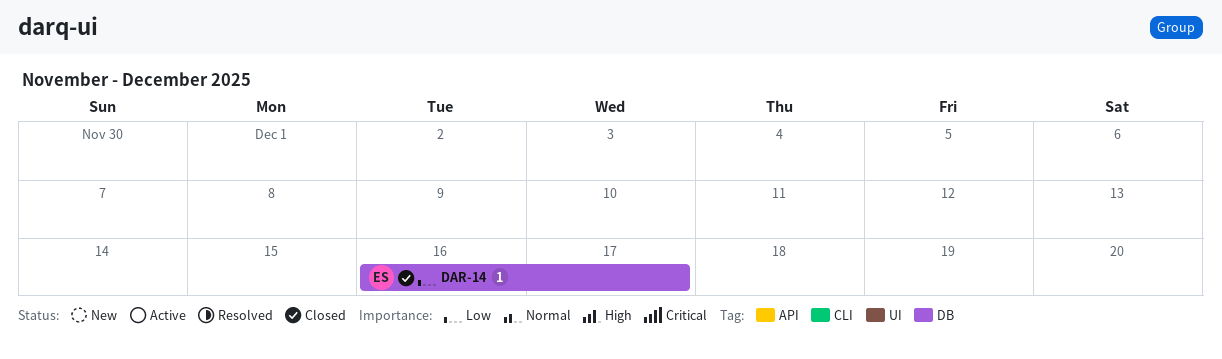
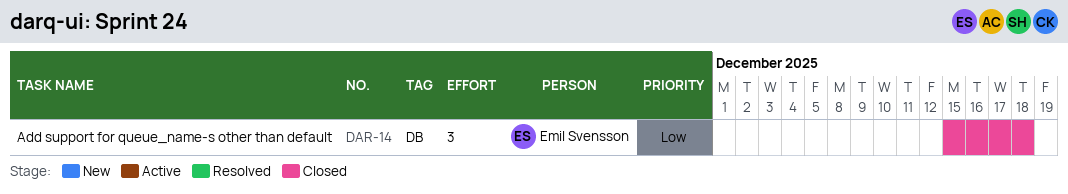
DAR-14, estimate: 1 -> 3
DAR-14, start: Dec 16 -> Dec 15
DAR-14, due: Dec 17 -> Dec 18

